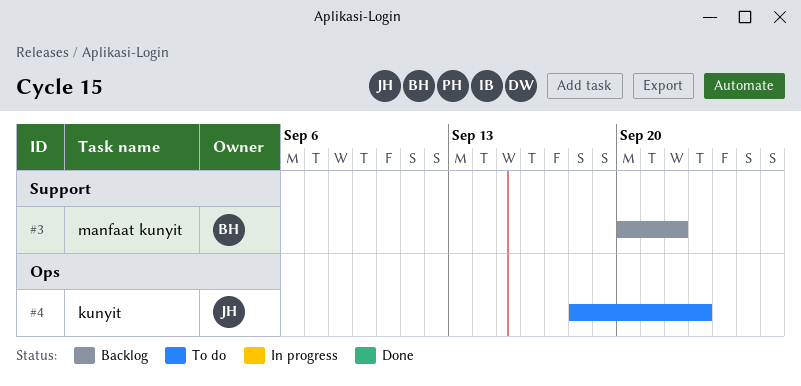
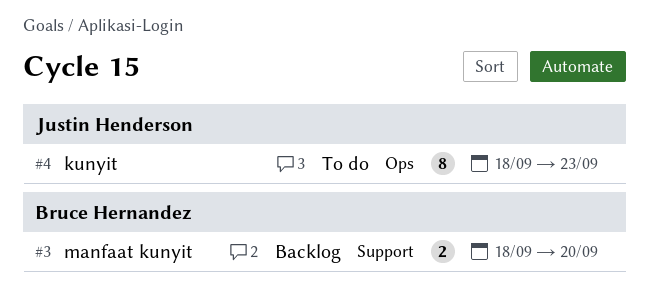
#3, start: Sep 20 -> Sep 18
#3, due: Sep 22 -> Sep 20

